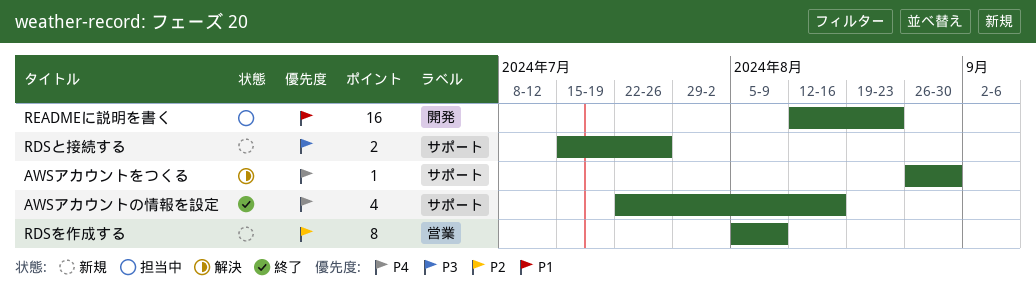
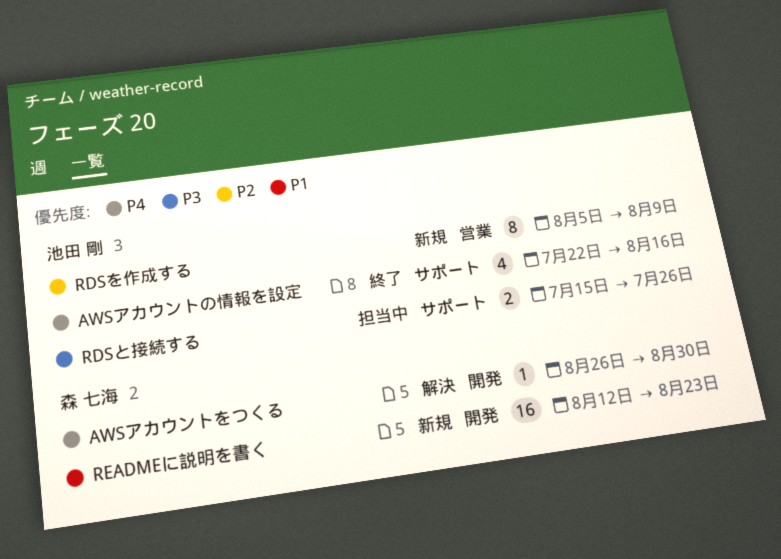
AWSアカウントをつくる, label: サポート -> 開発
RDSと接続する, status: 新規 -> 担当中
READMEに説明を書く, status: 担当中 -> 新規

